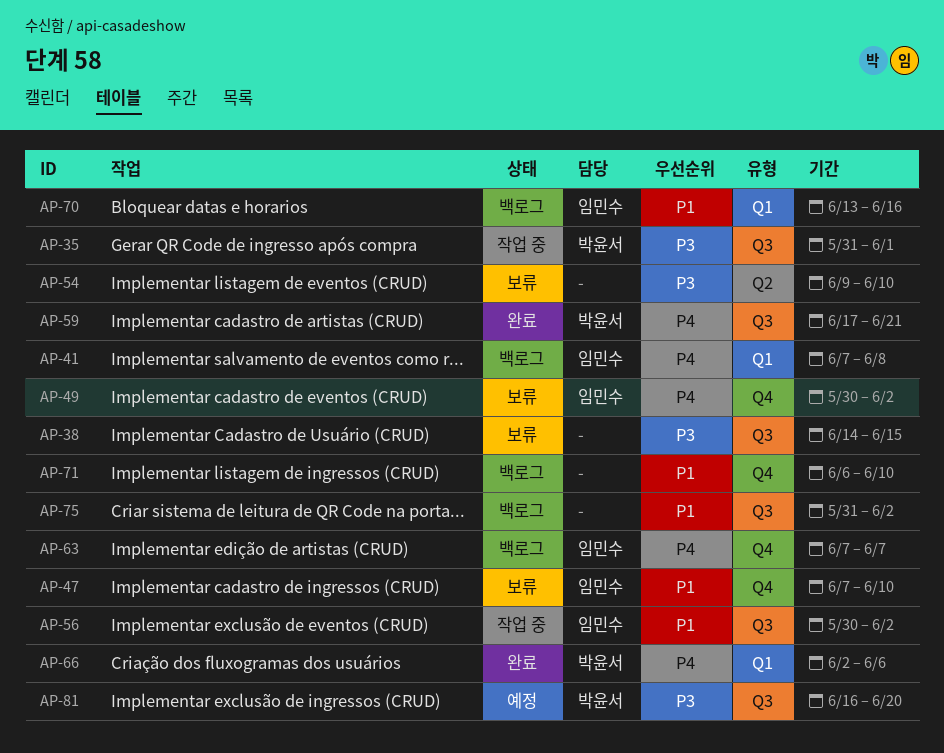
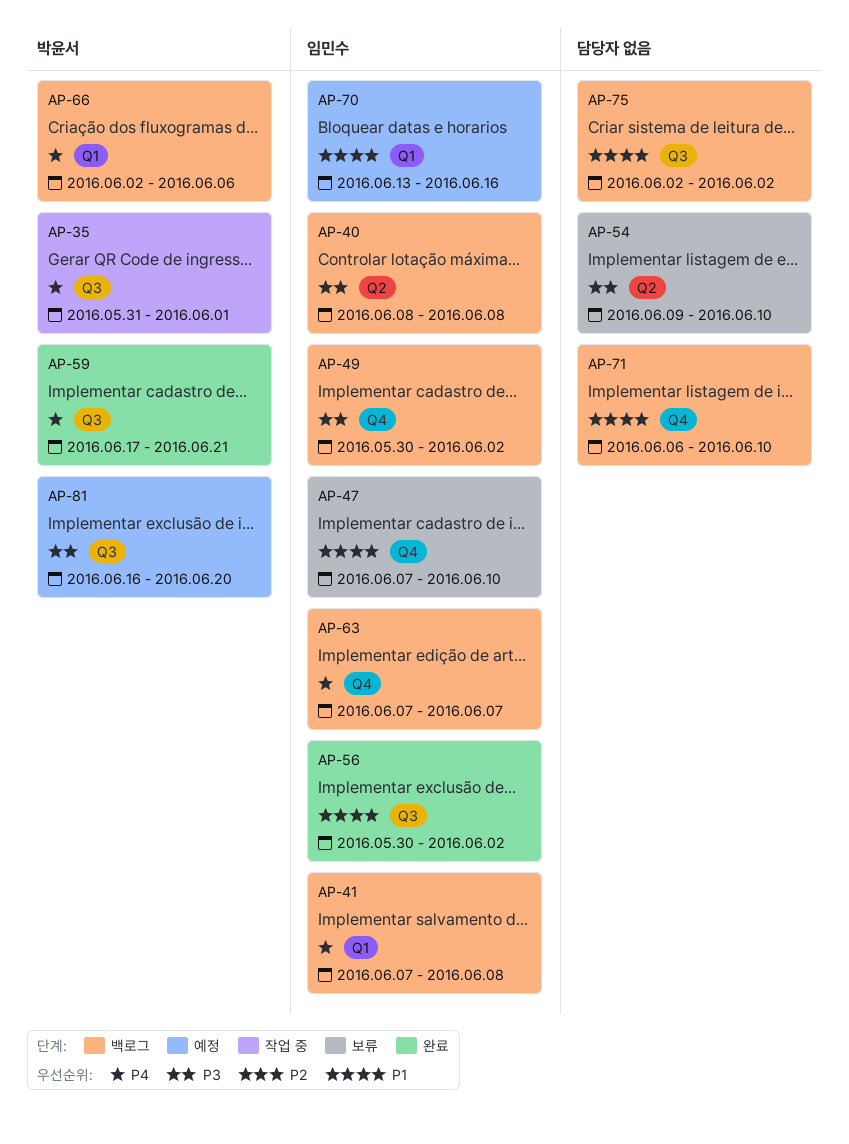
AP-35, priority: P3 -> P4
AP-38: present -> none
AP-40: none -> present
AP-49, status: 보류 -> 백로그
AP-49, priority: P4 -> P3
AP-56, status: 작업 중 -> 완료
AP-66, status: 완료 -> 백로그
AP-70, status: 백로그 -> 예정
AP-75, start: May 31 -> Jun 2

